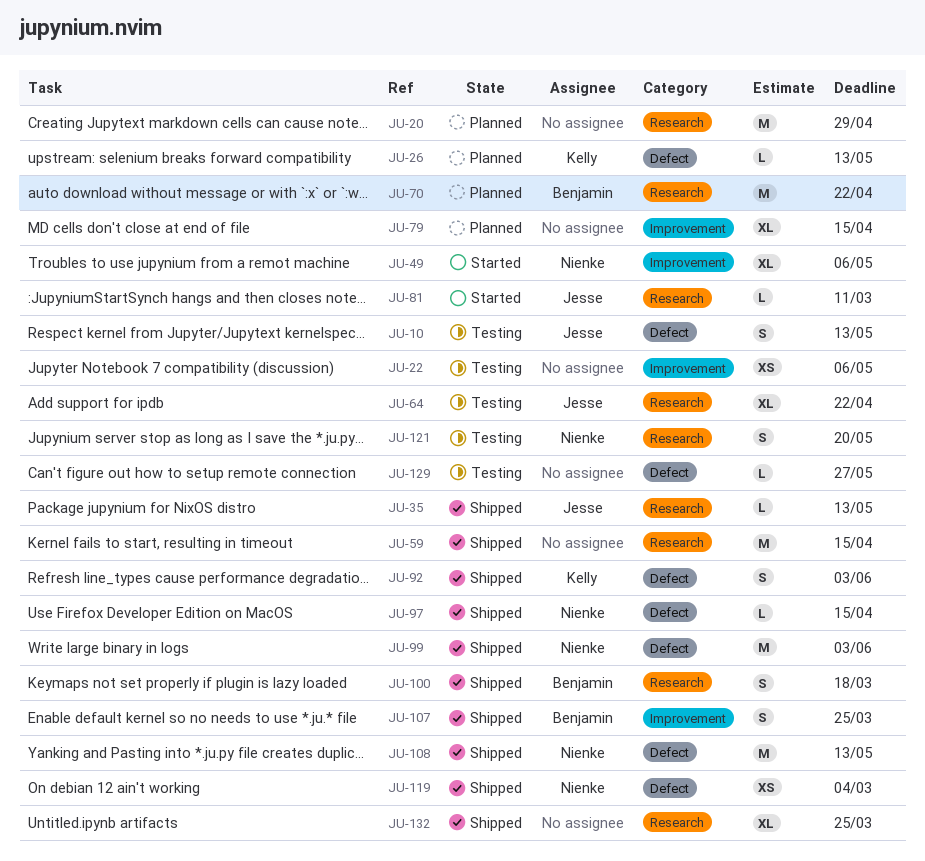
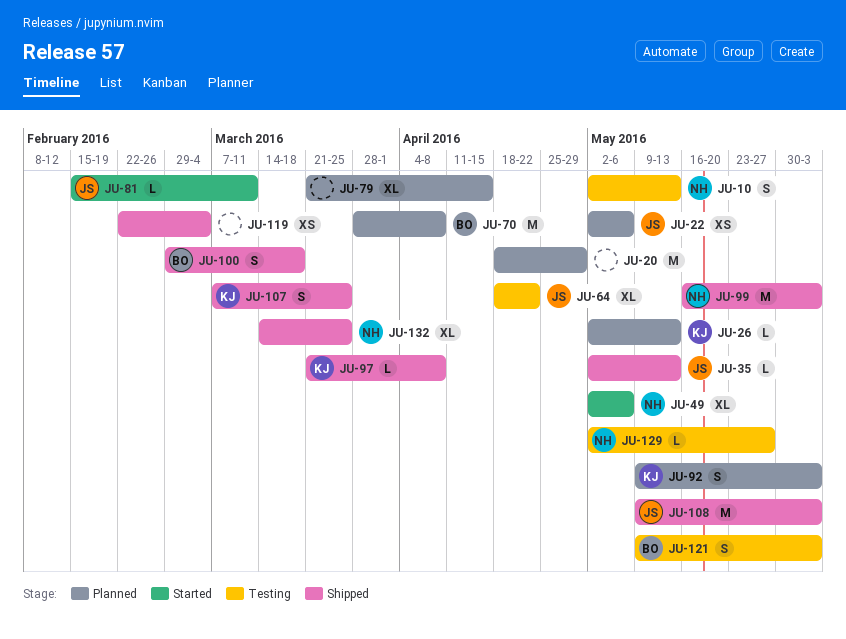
JU-10, owner: Jesse -> Nienke
JU-22, status: Testing -> Planned
JU-22, owner: none -> Jesse
JU-59: present -> none
JU-70, due: Apr 22 -> Apr 8
JU-92, status: Shipped -> Planned
JU-97, owner: Nienke -> Kelly
JU-97, due: Apr 15 -> Apr 8
JU-107, owner: Benjamin -> Kelly
JU-108, owner: Nienke -> Jesse
JU-108, due: May 13 -> Jun 3
JU-119, owner: Nienke -> none
JU-121, owner: Nienke -> Benjamin
JU-121, due: May 20 -> Jun 3
JU-129, owner: none -> Nienke
JU-132, owner: none -> Nienke

